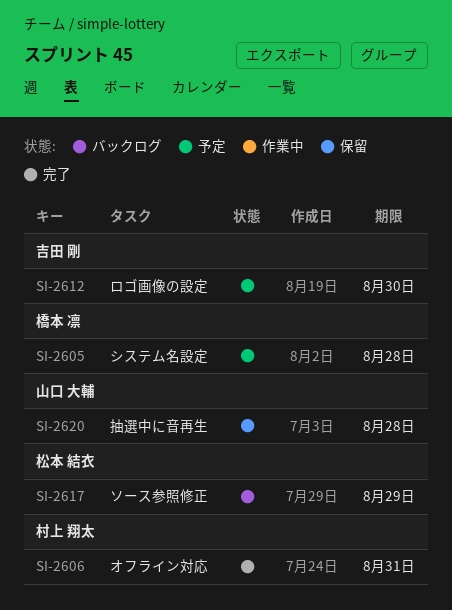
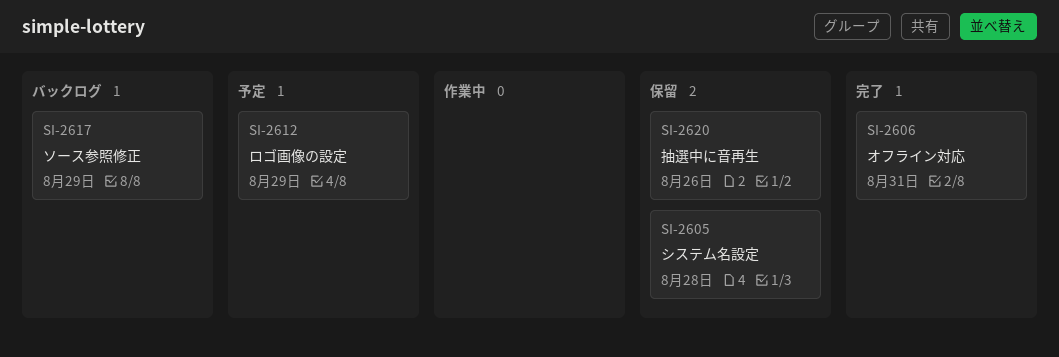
SI-2605, status: 予定 -> 保留
SI-2612, due: Aug 30 -> Aug 29
SI-2620, due: Aug 28 -> Aug 26

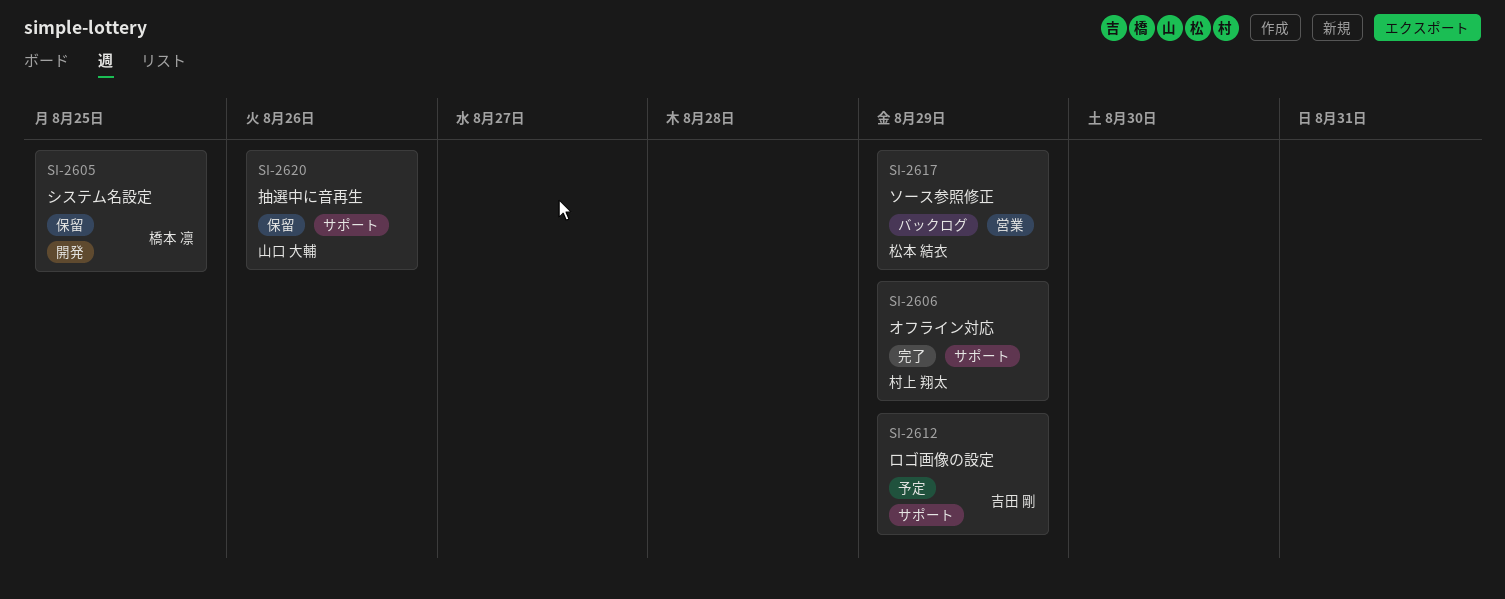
SI-2605, due: Aug 28 -> Aug 25
SI-2606, due: Aug 31 -> Aug 29

